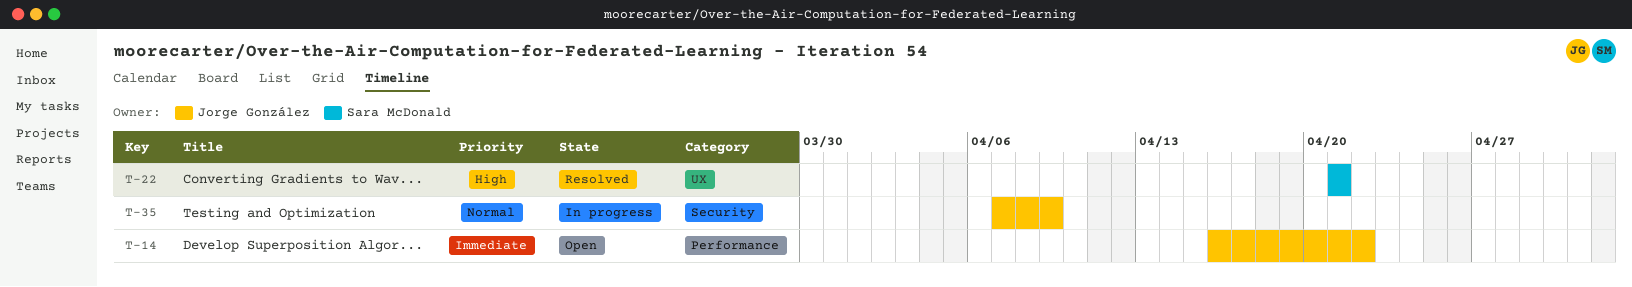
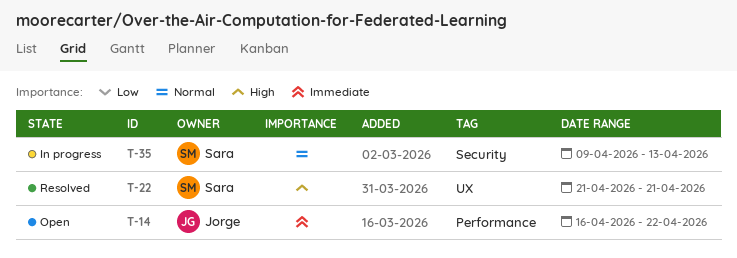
T-35, owner: Jorge González -> Sara McDonald
T-35, start: Apr 7 -> Apr 9
T-35, due: Apr 9 -> Apr 13

